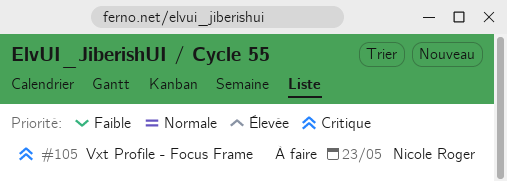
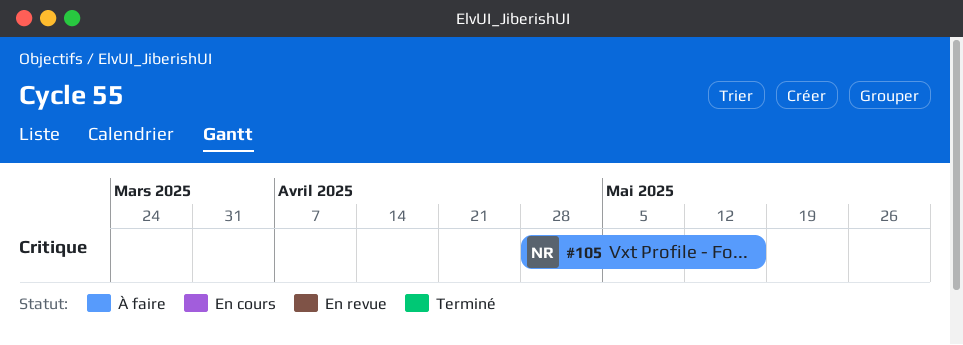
#105, due: May 23 -> May 16

